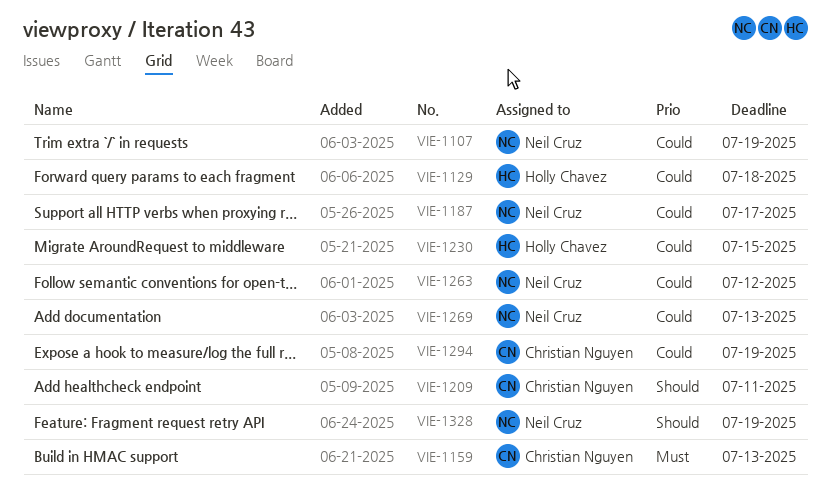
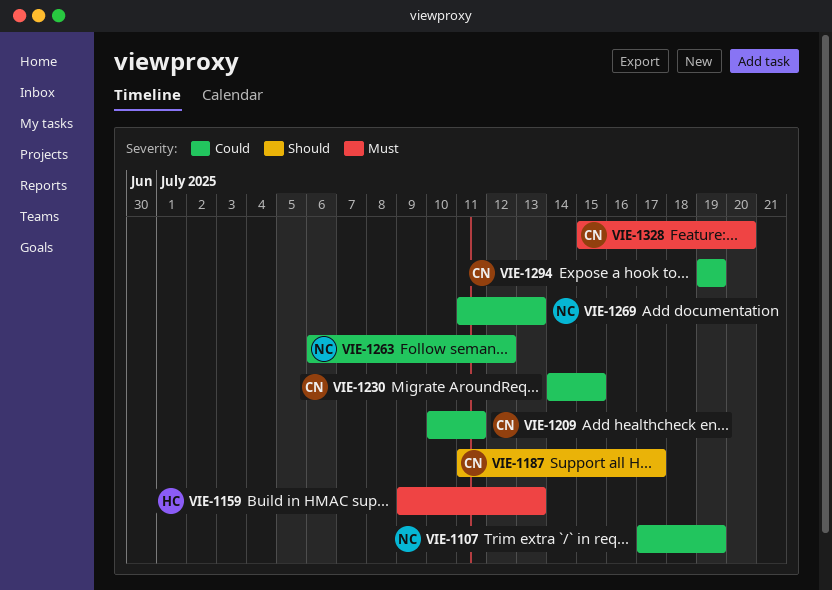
VIE-1129: present -> none
VIE-1159, owner: Christian Nguyen -> Holly Chavez
VIE-1187, owner: Neil Cruz -> Christian Nguyen
VIE-1187, priority: Could -> Should
VIE-1209, priority: Should -> Could
VIE-1230, owner: Holly Chavez -> Christian Nguyen
VIE-1328, owner: Neil Cruz -> Christian Nguyen
VIE-1328, priority: Should -> Must
VIE-1328, due: Jul 19 -> Jul 20

